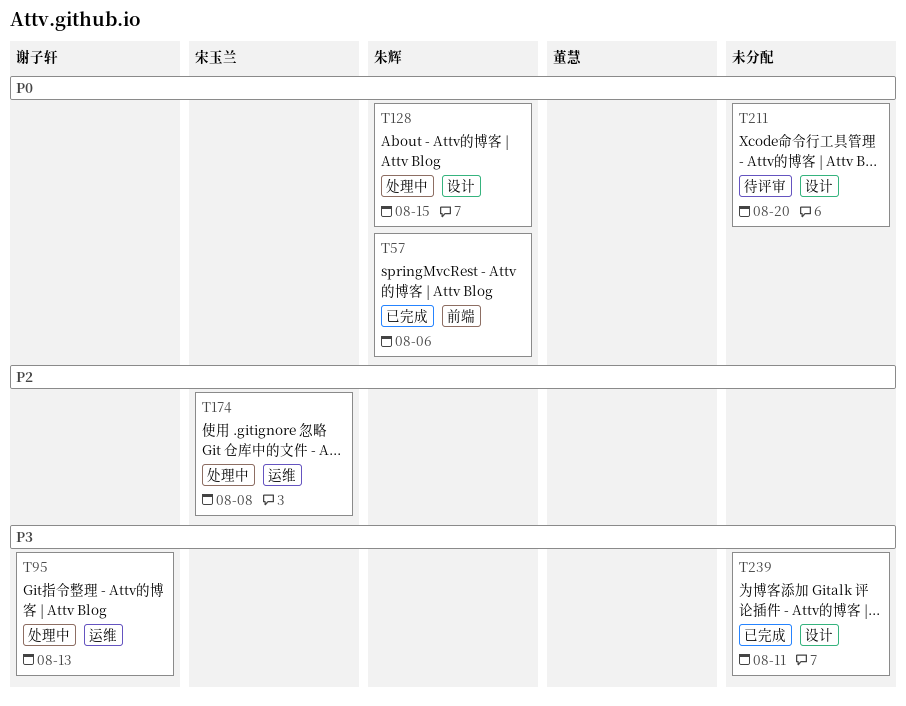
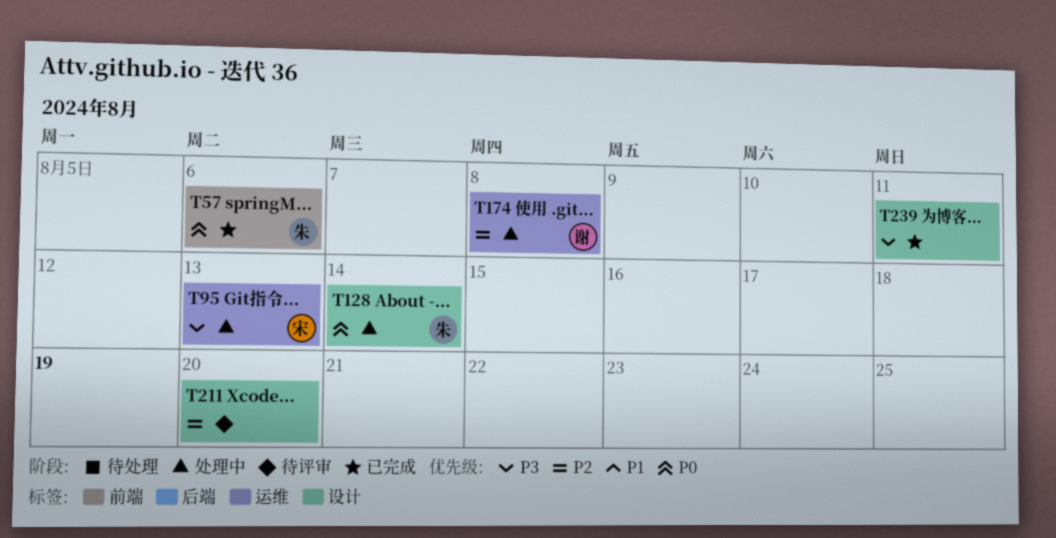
T95, owner: 谢子轩 -> 宋玉兰
T128, due: Aug 15 -> Aug 14
T174, owner: 宋玉兰 -> 谢子轩
T211, priority: P0 -> P2

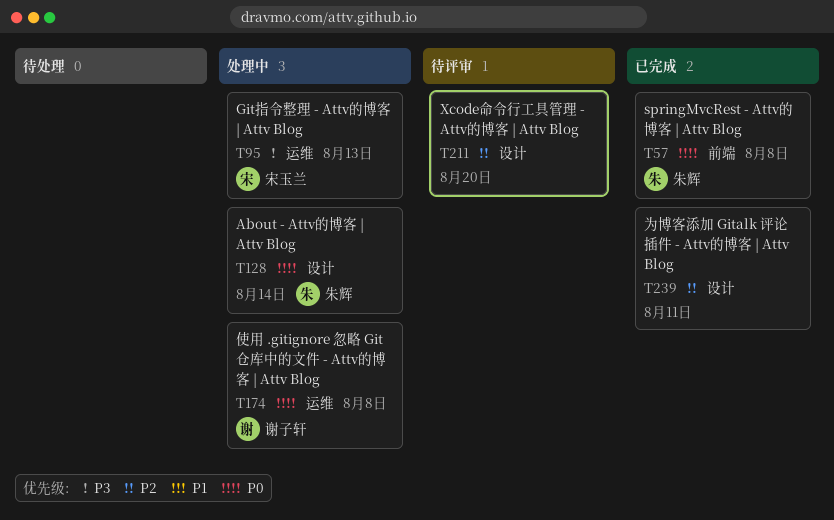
T57, due: Aug 6 -> Aug 8
T174, priority: P2 -> P0
T239, priority: P3 -> P2

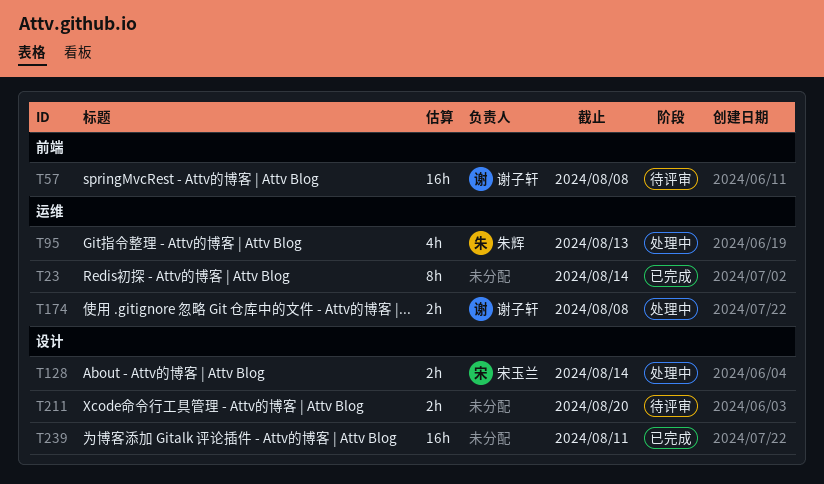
T23: none -> present
T57, status: 已完成 -> 待评审
T57, owner: 朱辉 -> 谢子轩
T95, owner: 宋玉兰 -> 朱辉
T128, owner: 朱辉 -> 宋玉兰

